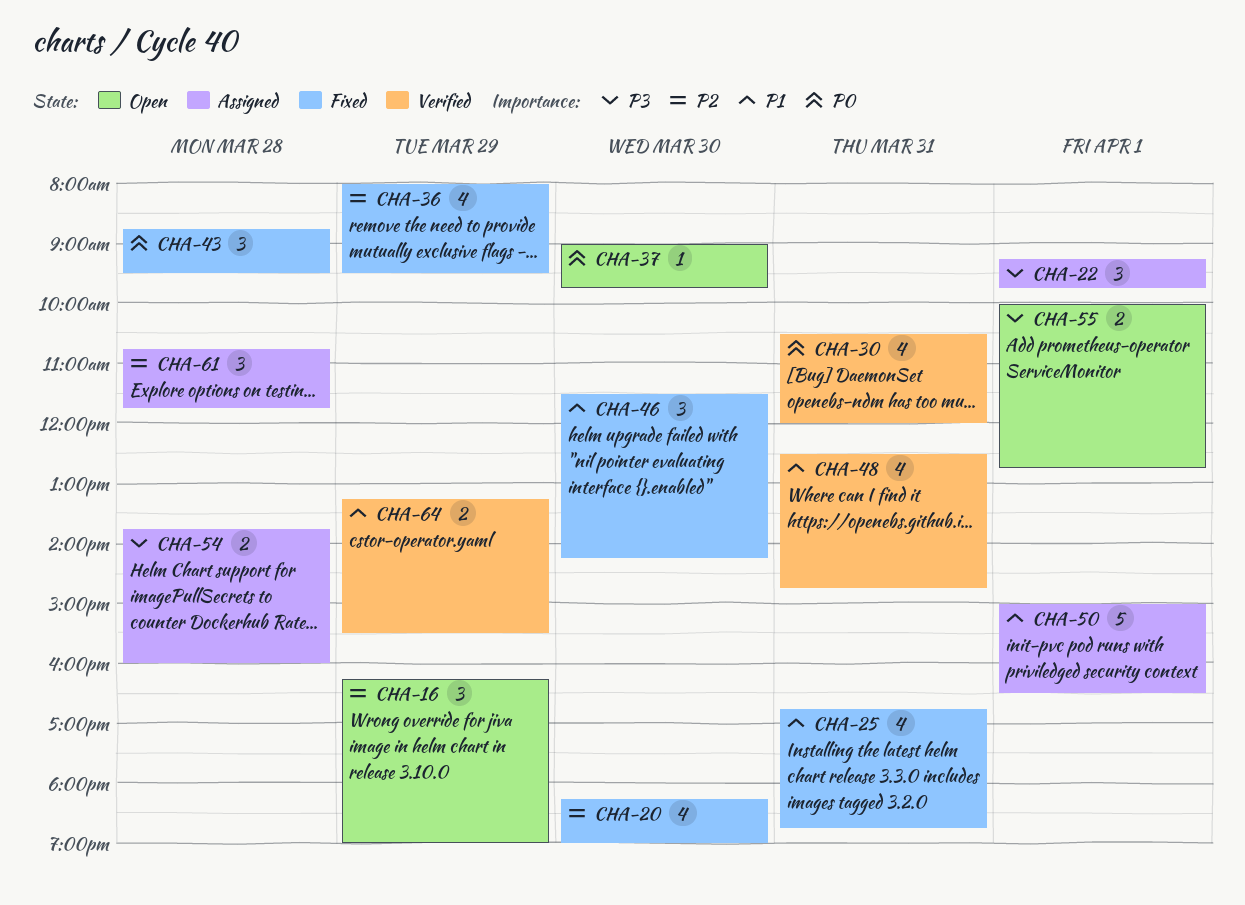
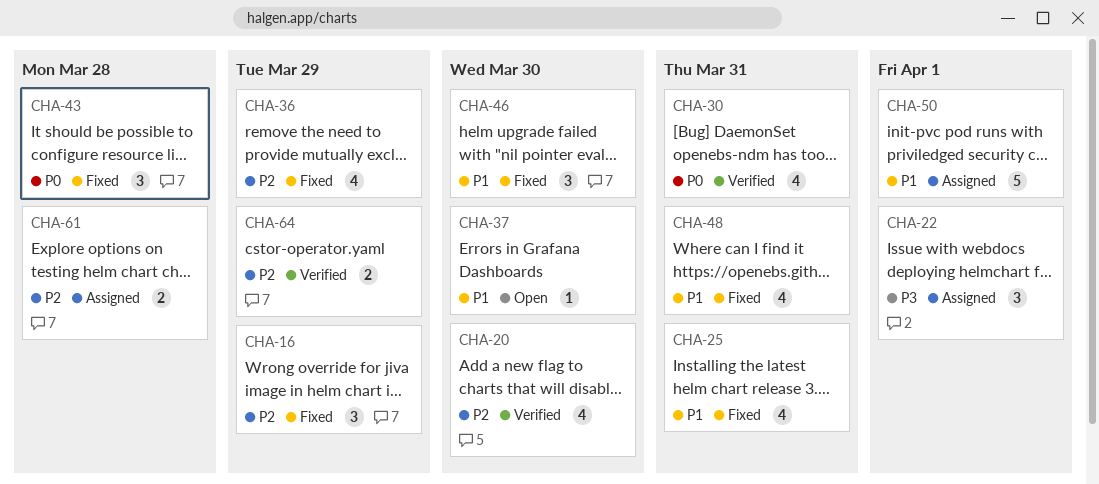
CHA-16, status: Open -> Fixed
CHA-20, status: Fixed -> Verified
CHA-37, priority: P0 -> P1
CHA-48, status: Verified -> Fixed
CHA-54: present -> none
CHA-55: present -> none
CHA-61, estimate: 3 -> 2
CHA-64, priority: P1 -> P2

